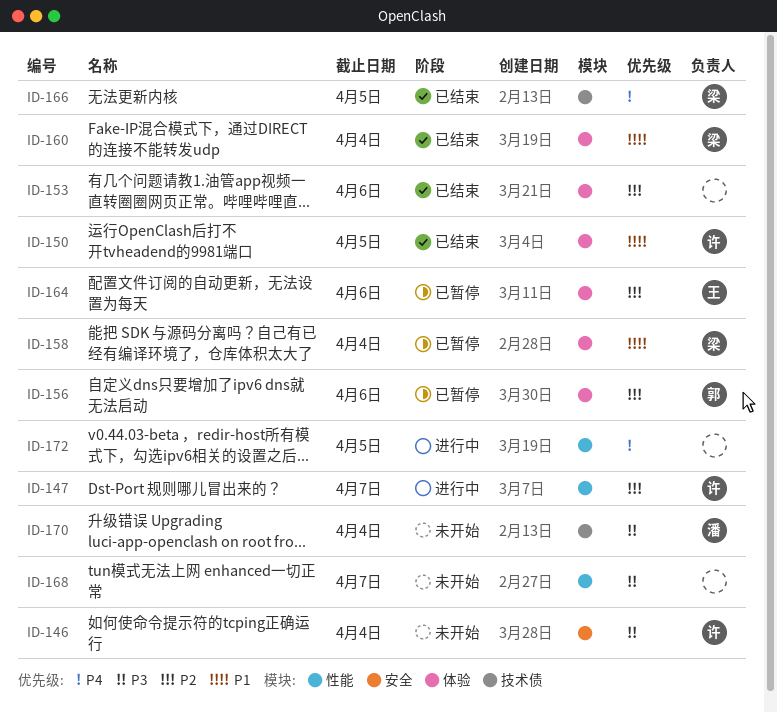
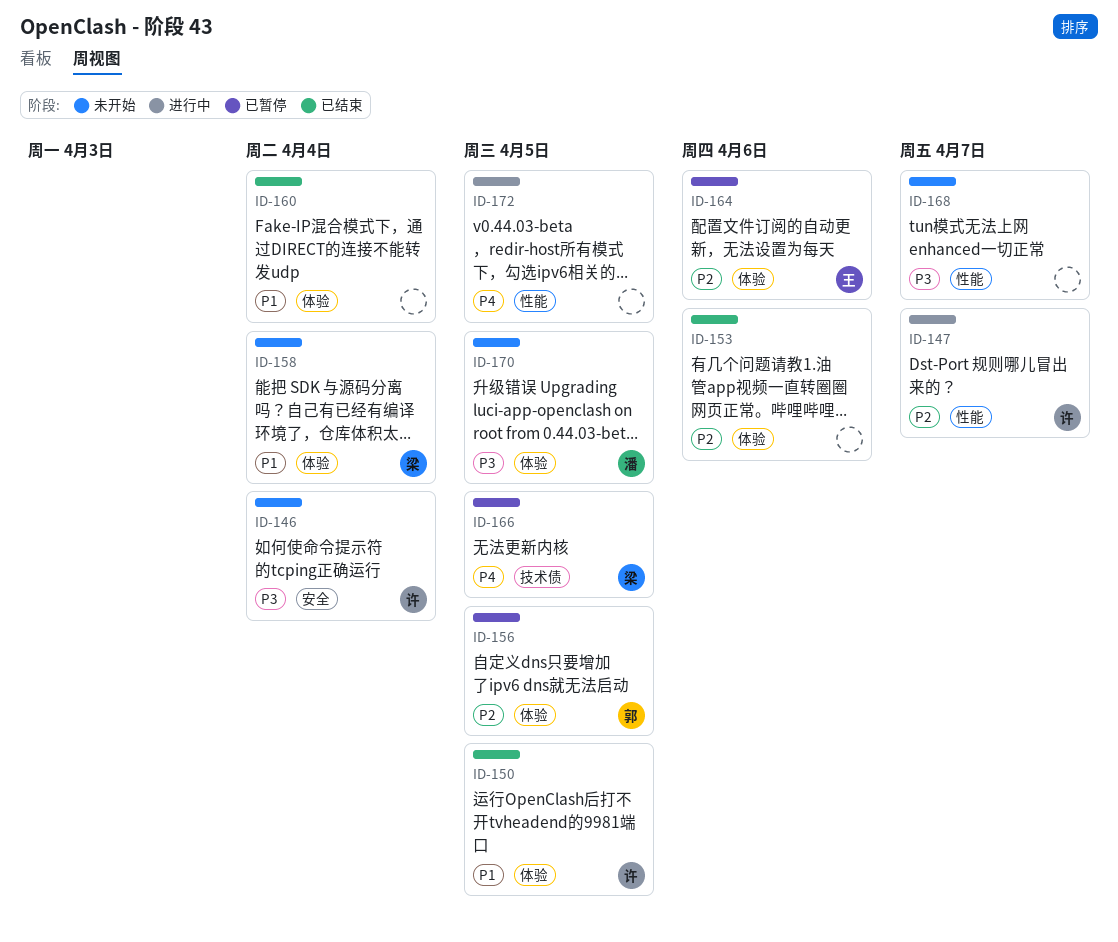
ID-156, due: Apr 6 -> Apr 5
ID-158, status: 已暂停 -> 未开始
ID-160, owner: 梁 -> none
ID-166, status: 已结束 -> 已暂停
ID-170, label: 技术债 -> 体验
ID-170, due: Apr 4 -> Apr 5

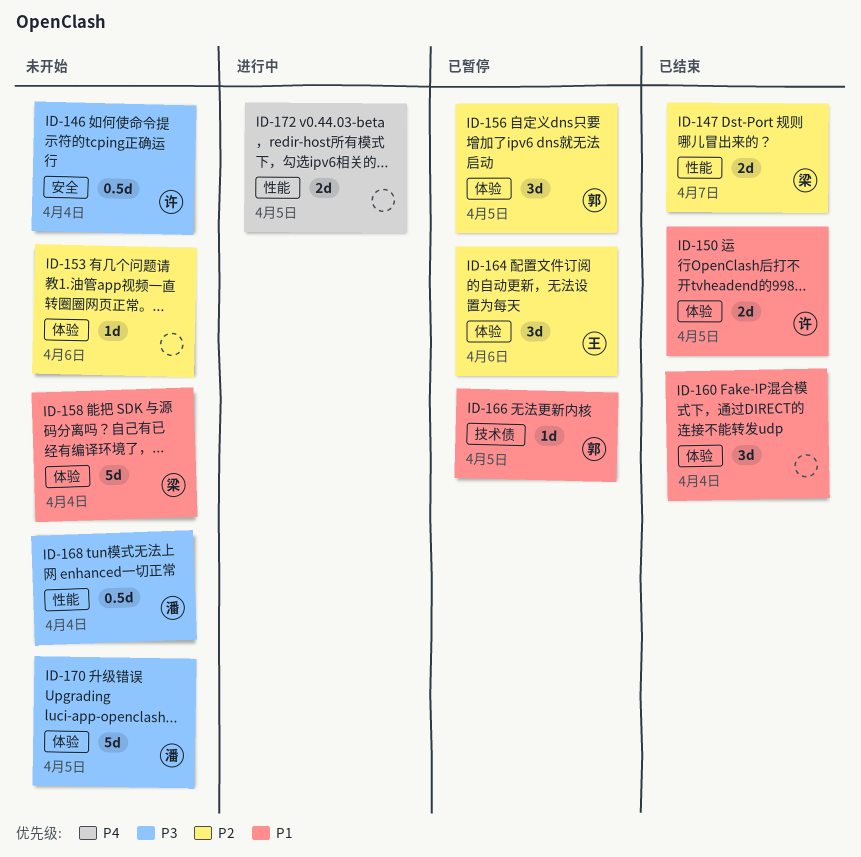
ID-147, status: 进行中 -> 已结束
ID-147, owner: 许 -> 梁
ID-153, status: 已结束 -> 未开始
ID-166, owner: 梁 -> 郭
ID-166, priority: P4 -> P1
ID-168, owner: none -> 潘
ID-168, due: Apr 7 -> Apr 4

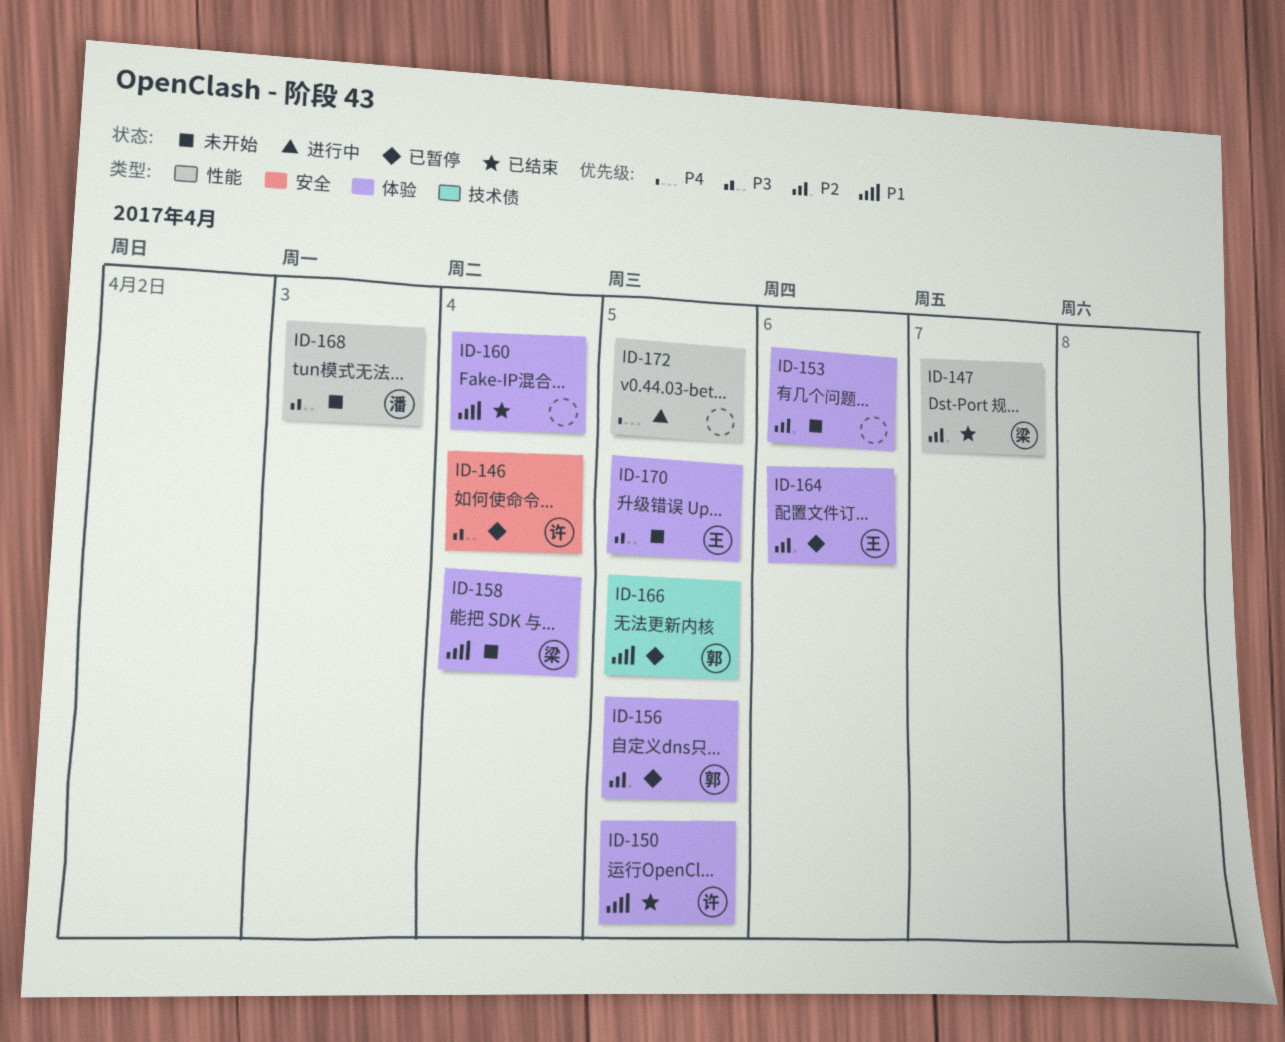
ID-146, status: 未开始 -> 已暂停
ID-168, due: Apr 4 -> Apr 3
ID-170, owner: 潘 -> 王

